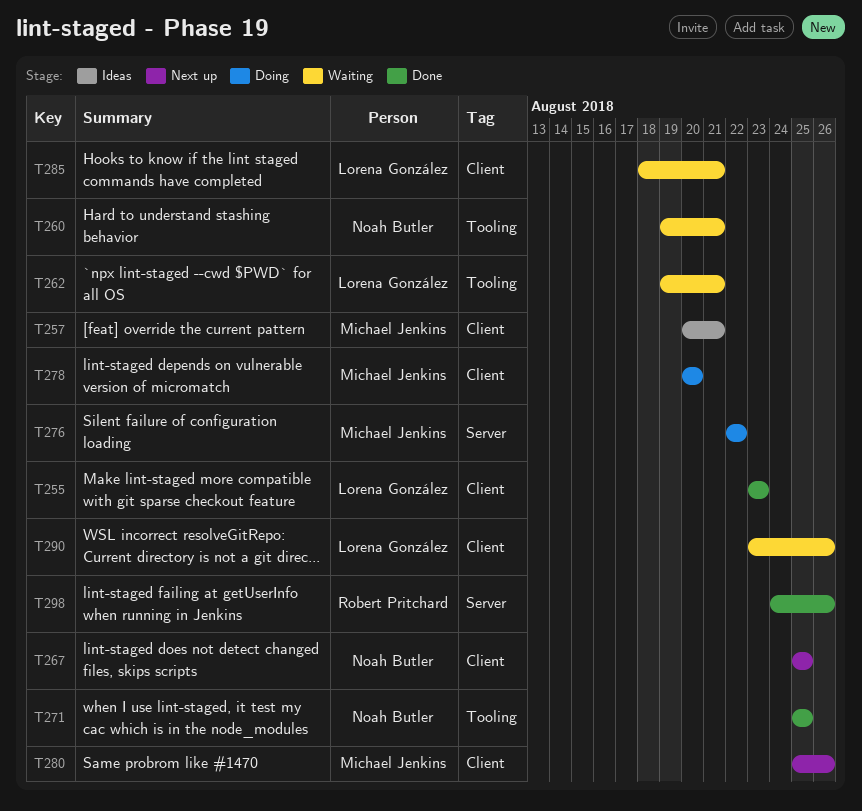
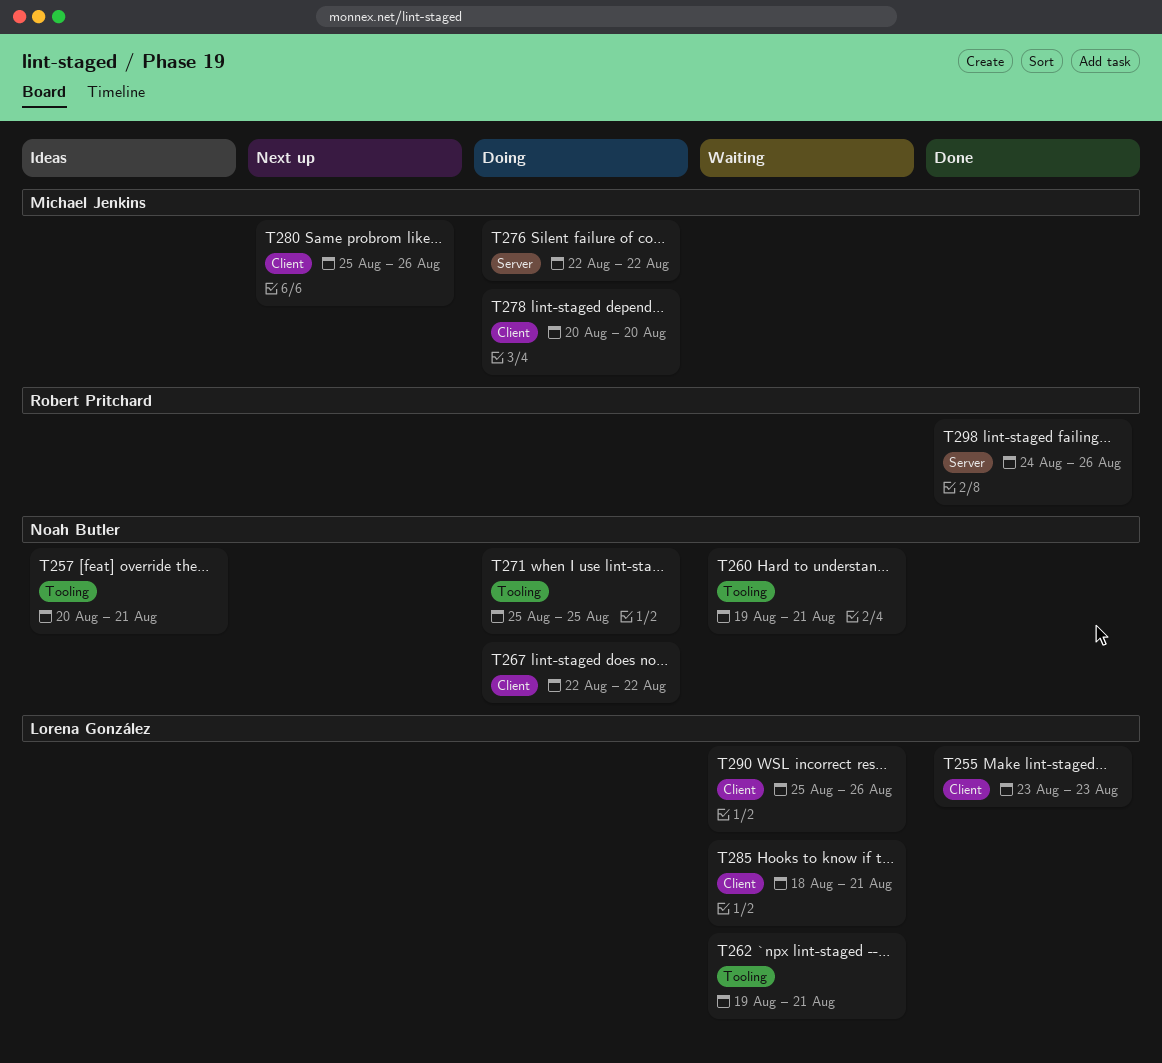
T257, owner: Michael Jenkins -> Noah Butler
T257, label: Client -> Tooling
T267, status: Next up -> Doing
T267, start: Aug 25 -> Aug 22
T267, due: Aug 25 -> Aug 22
T271, status: Done -> Doing
T290, start: Aug 23 -> Aug 25

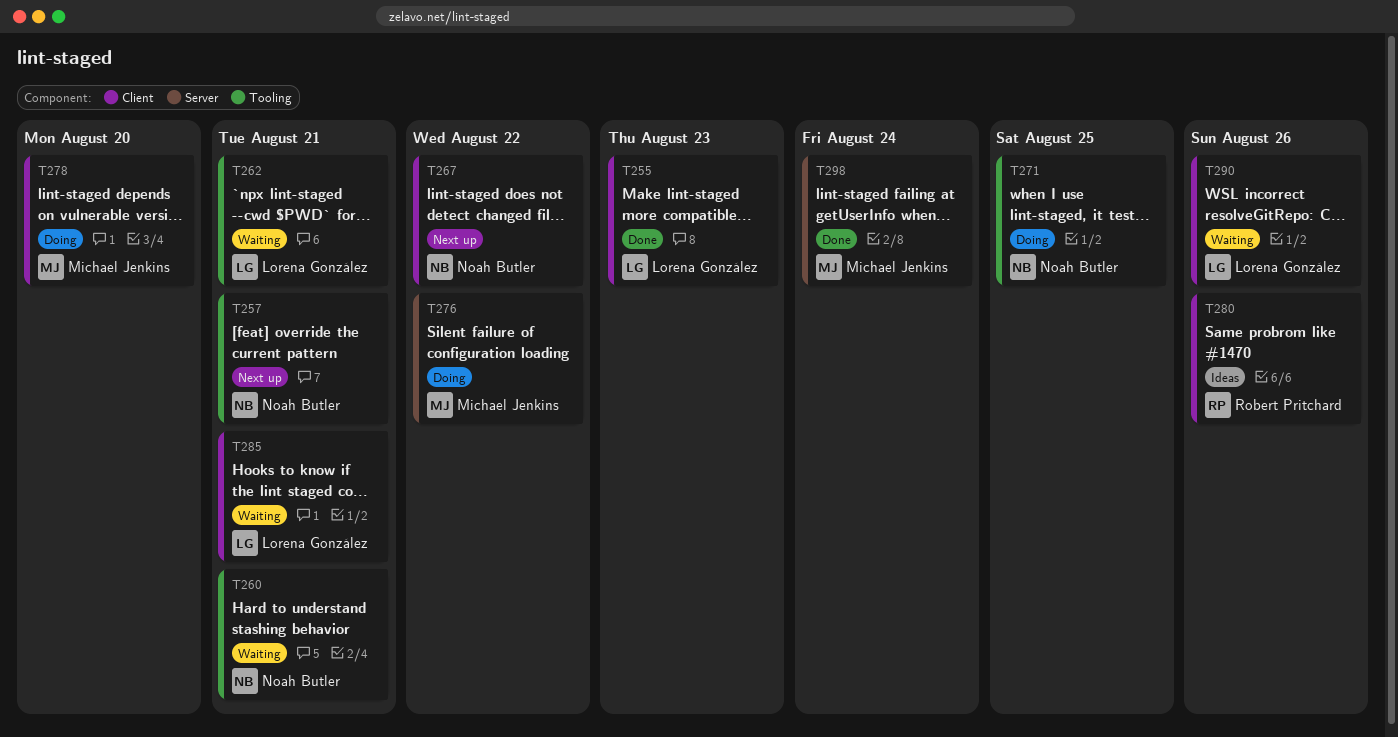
T257, status: Ideas -> Next up
T267, status: Doing -> Next up
T280, status: Next up -> Ideas
T280, owner: Michael Jenkins -> Robert Pritchard
T298, owner: Robert Pritchard -> Michael Jenkins
T298, due: Aug 26 -> Aug 24

